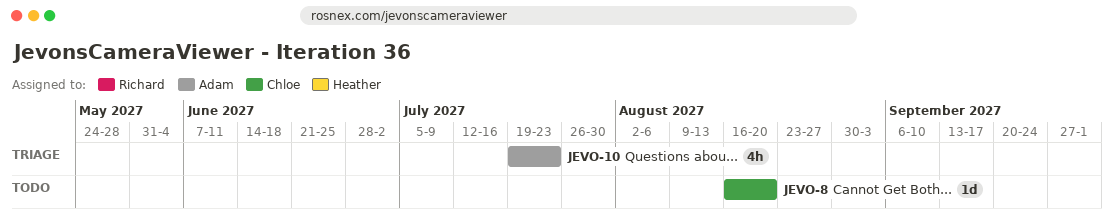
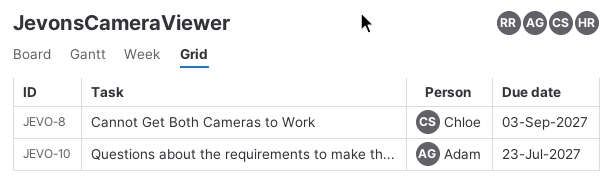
JEVO-8, due: Aug 20 -> Sep 3

